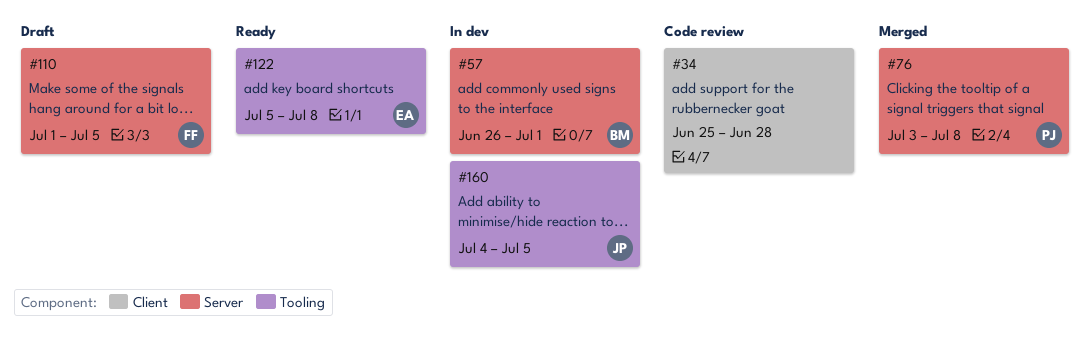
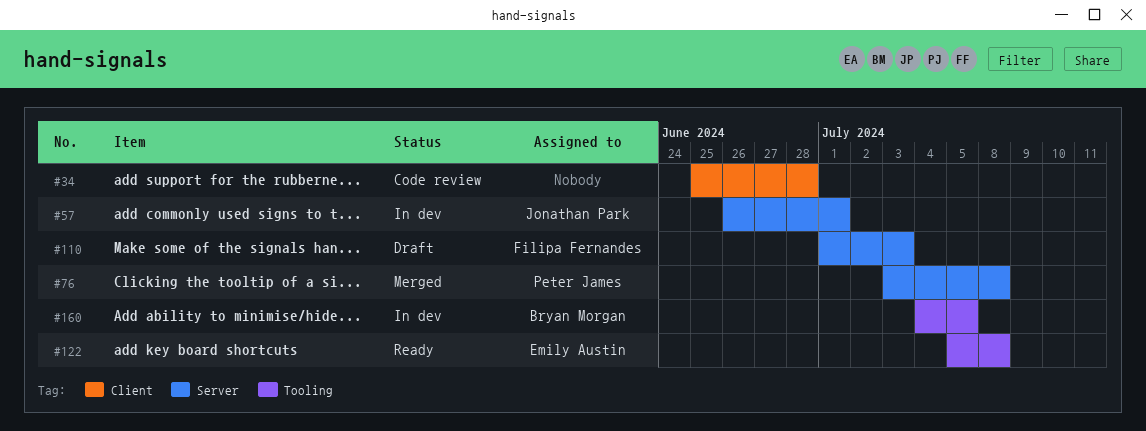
#57, owner: Bryan Morgan -> Jonathan Park
#110, due: Jul 5 -> Jul 3
#160, owner: Jonathan Park -> Bryan Morgan

